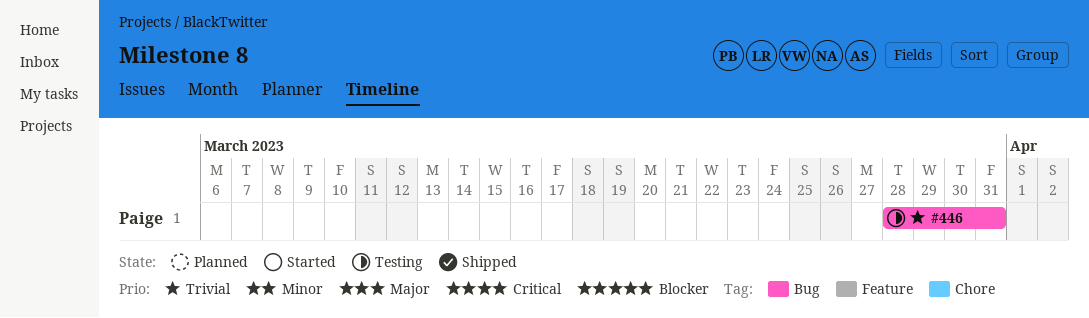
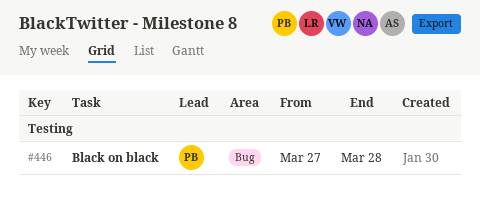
#446, start: Mar 28 -> Mar 27
#446, due: Mar 31 -> Mar 28

